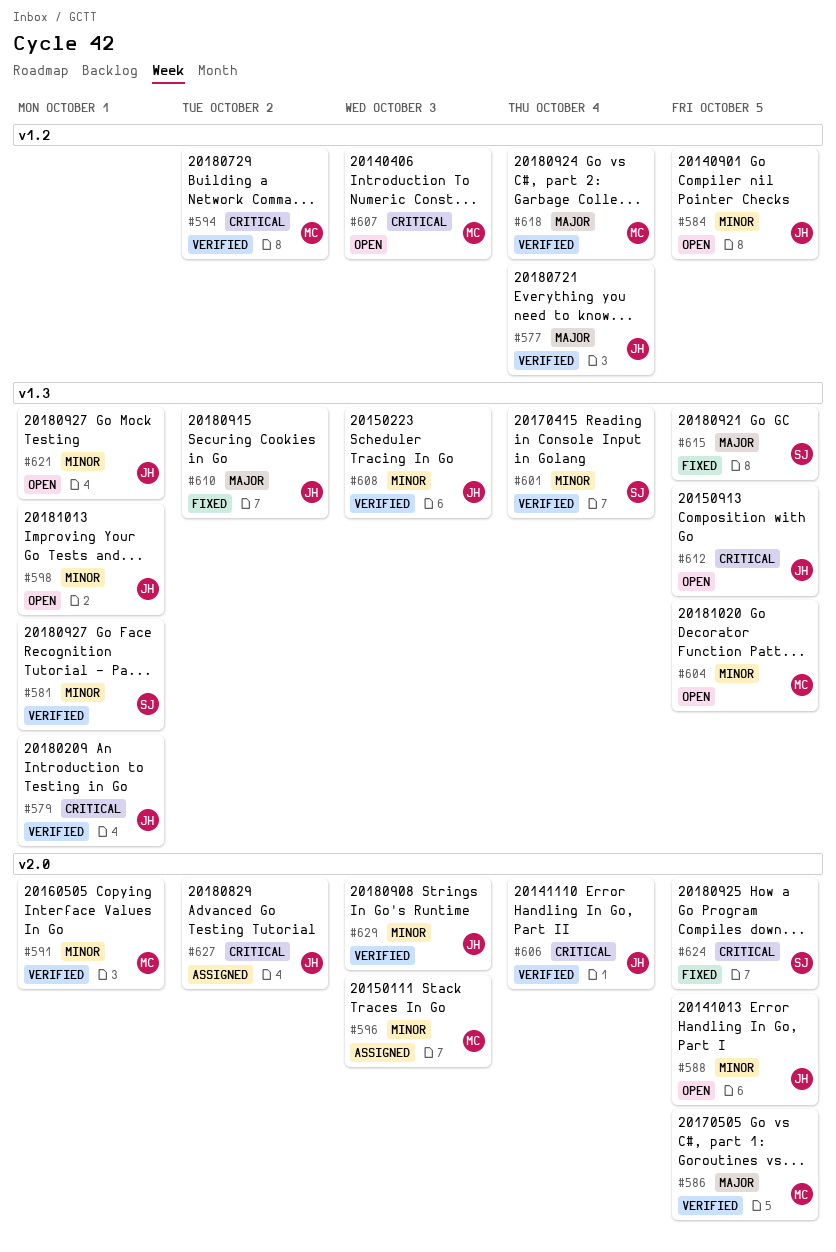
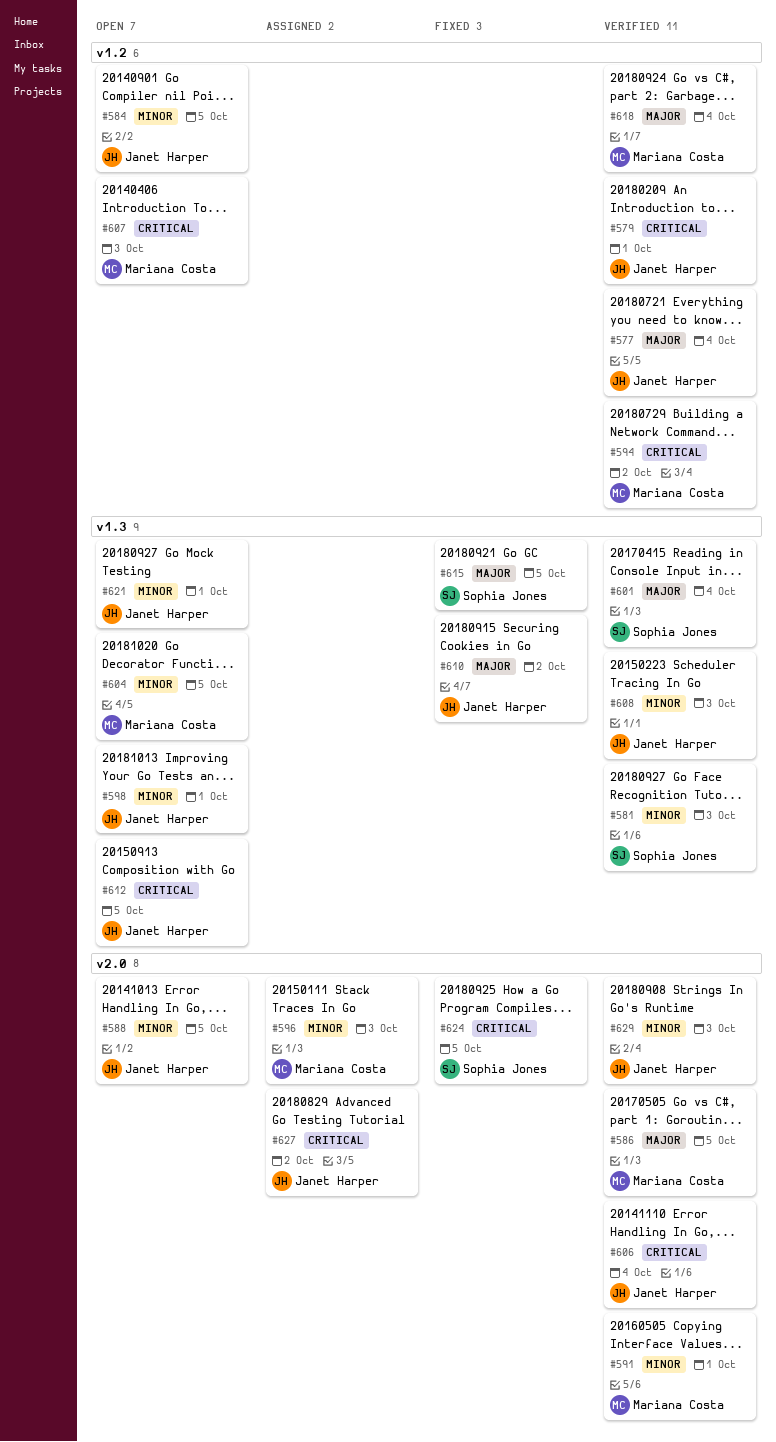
#579, label: v1.3 -> v1.2
#581, due: Oct 1 -> Oct 3
#601, priority: Minor -> Major

